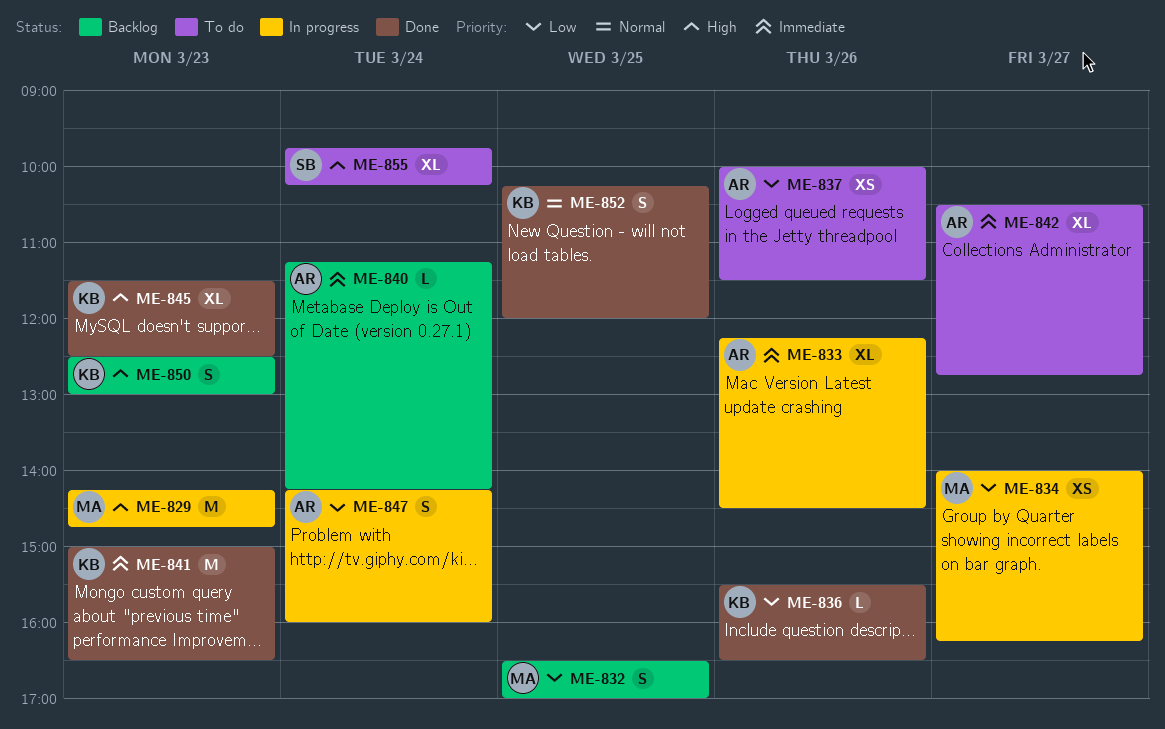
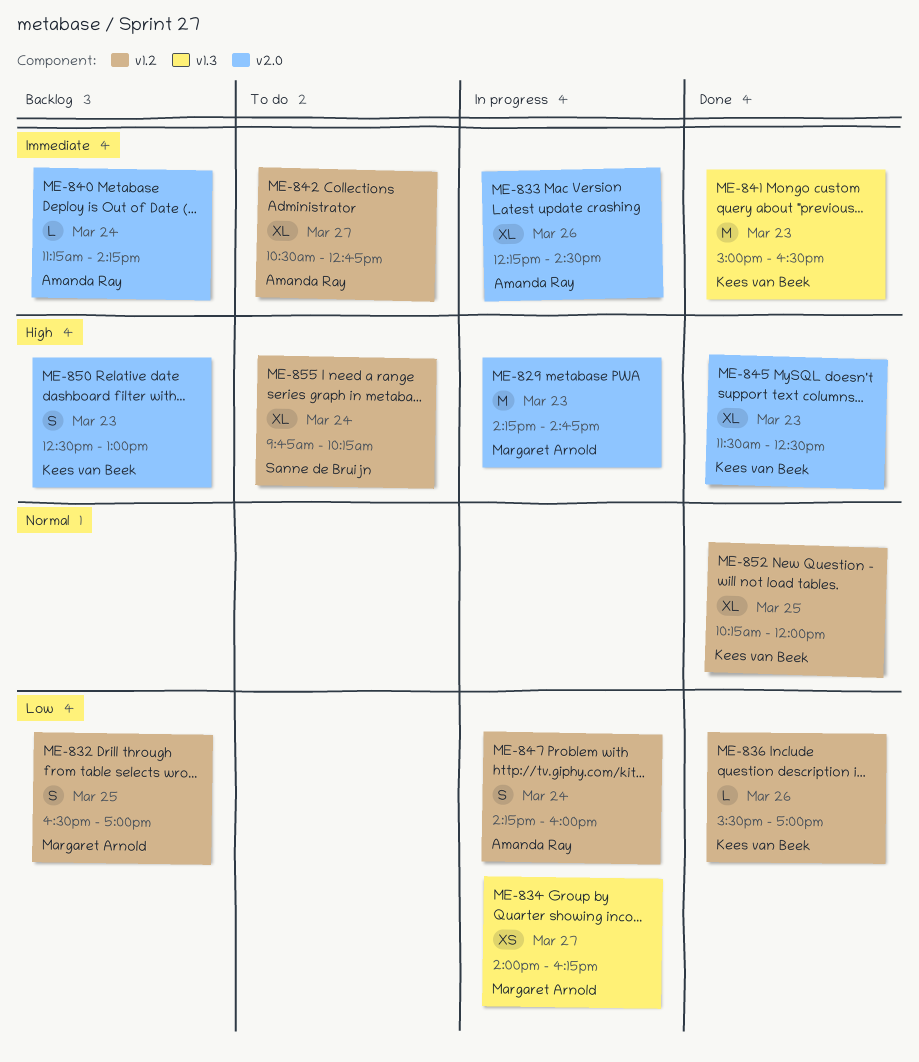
ME-836, ends: 16:30 -> 17:00
ME-837: present -> none
ME-852, estimate: S -> XL

